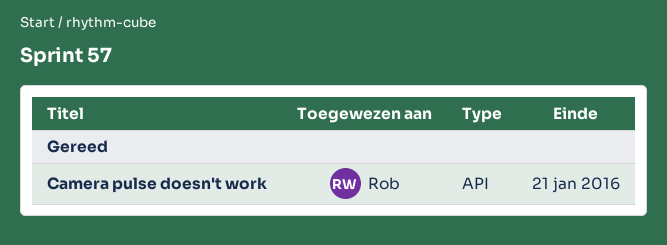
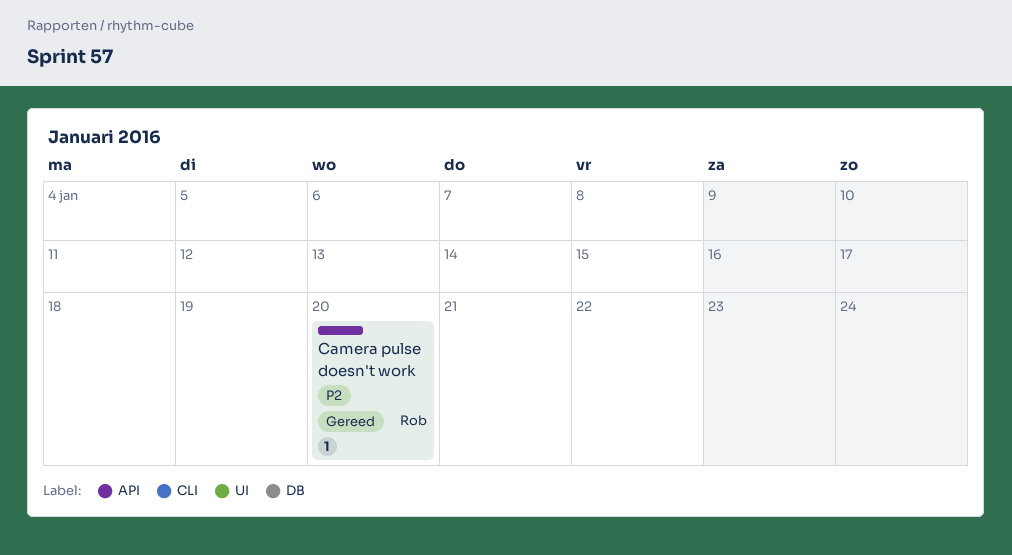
Camera pulse doesn't work, due: Jan 21 -> Jan 20

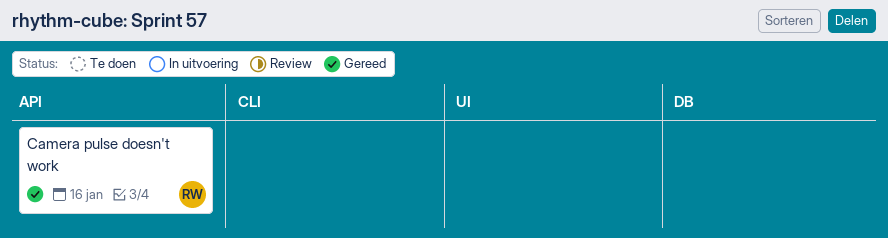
Camera pulse doesn't work, due: Jan 20 -> Jan 16

